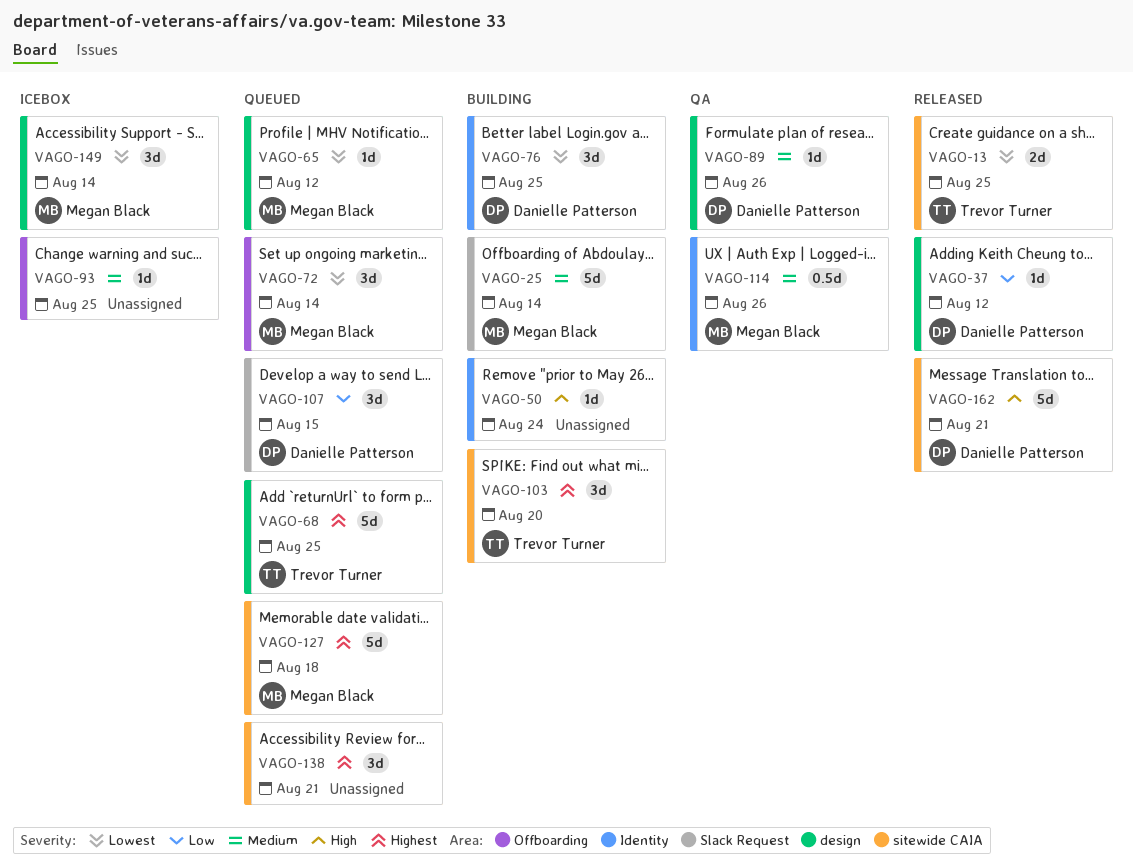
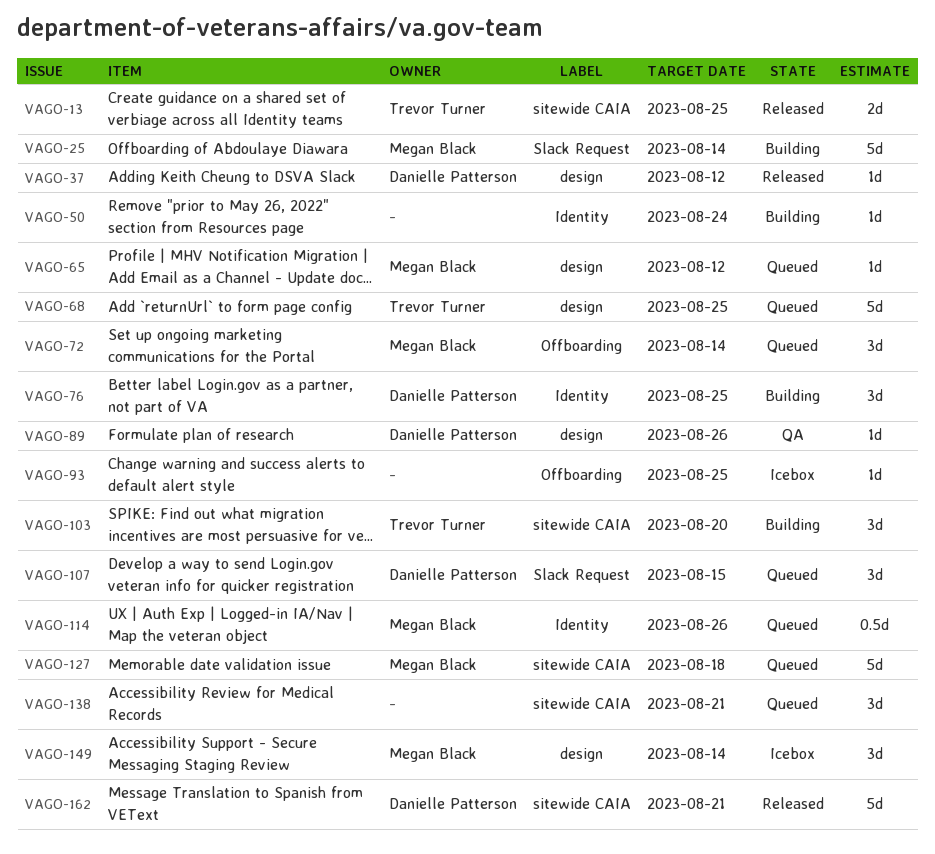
VAGO-114, status: QA -> Queued

